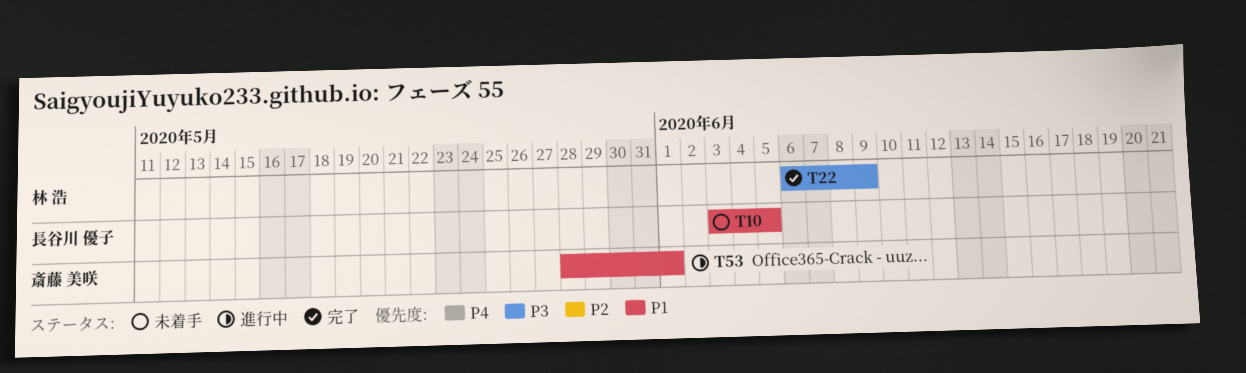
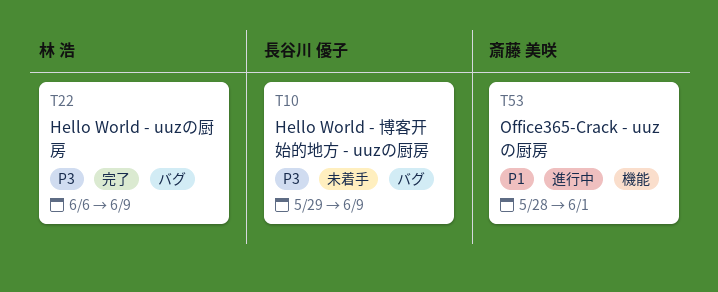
T10, priority: P1 -> P3
T10, start: Jun 3 -> May 29
T10, due: Jun 5 -> Jun 9

